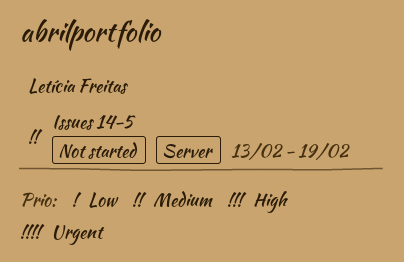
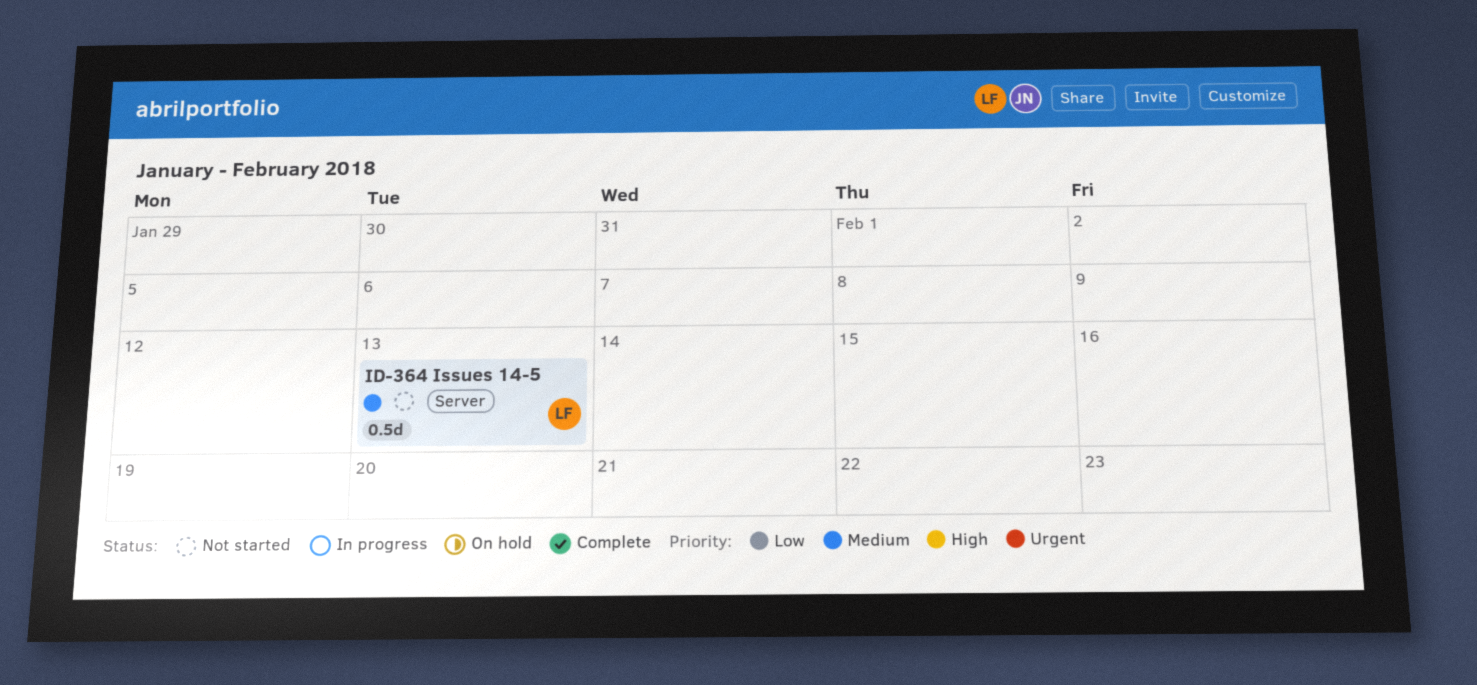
Issues 14-5, due: Feb 19 -> Feb 13

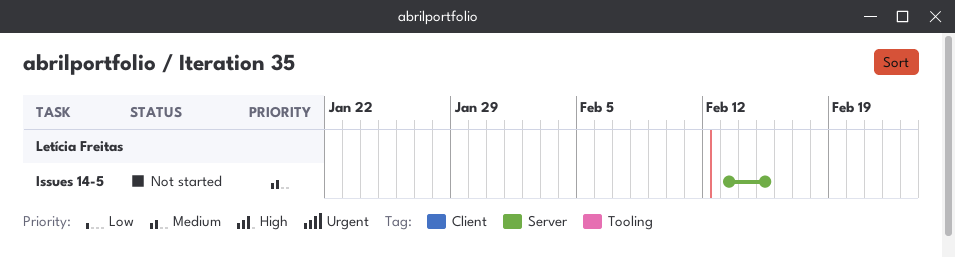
Issues 14-5, due: Feb 13 -> Feb 15

